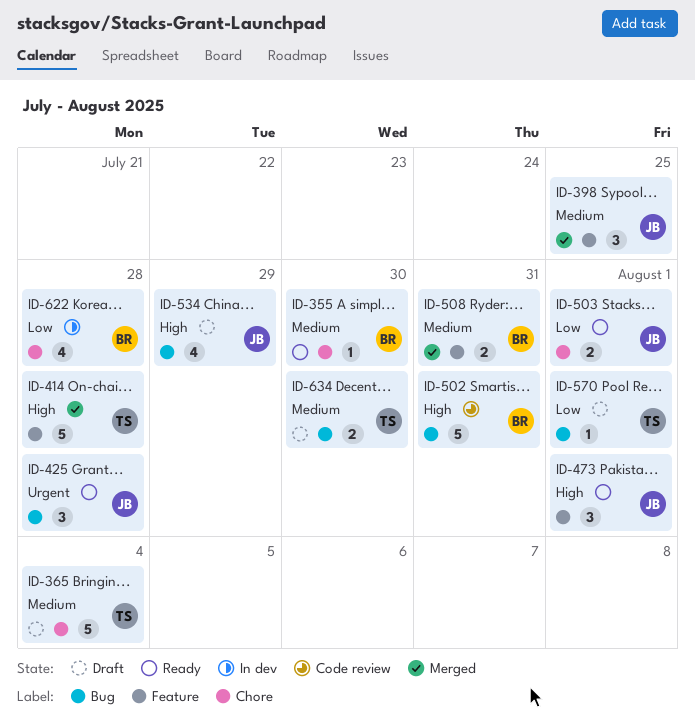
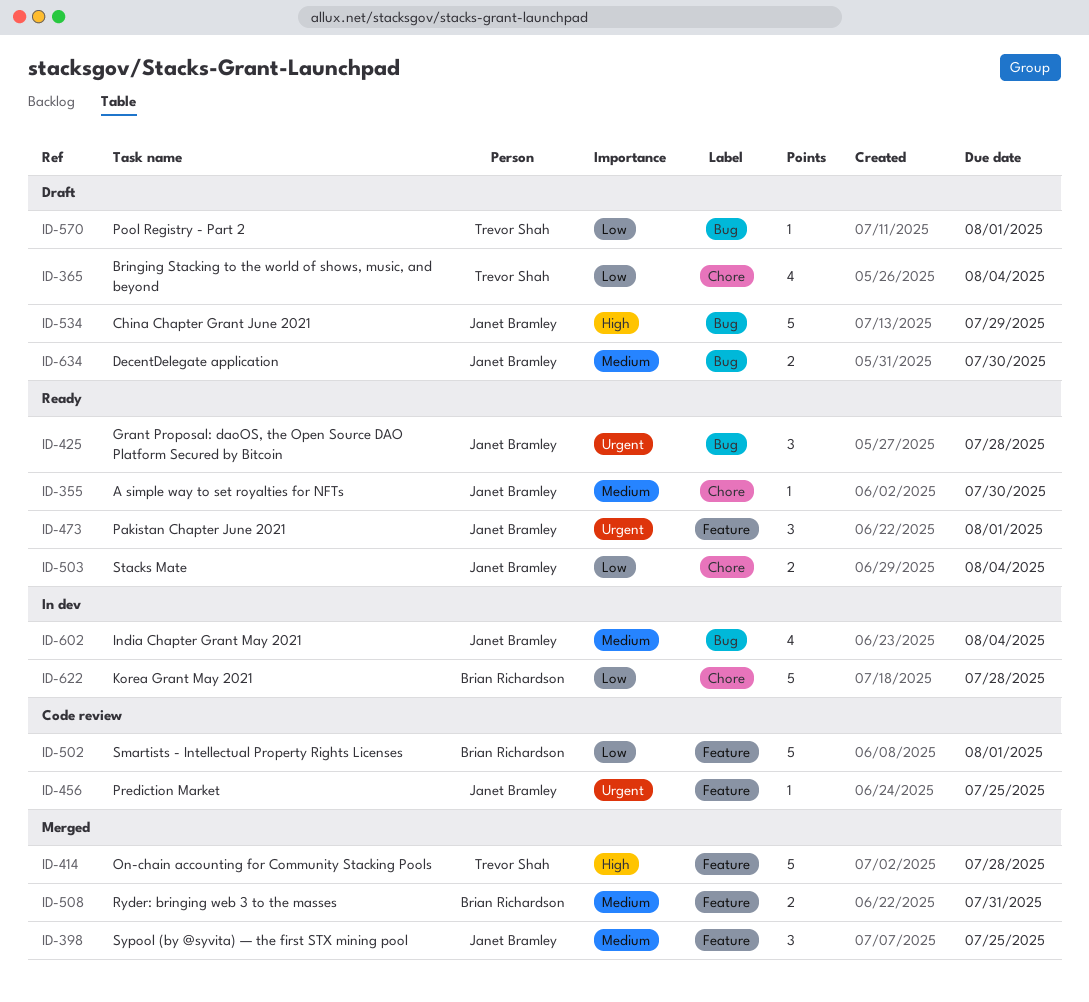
ID-355, owner: Brian Richardson -> Janet Bramley
ID-365, priority: Medium -> Low
ID-365, estimate: 5 -> 4
ID-456: none -> present
ID-473, priority: High -> Urgent
ID-502, priority: High -> Low
ID-502, label: Bug -> Feature
ID-502, due: Jul 31 -> Aug 1
ID-503, due: Aug 1 -> Aug 4
ID-534, estimate: 4 -> 5
ID-602: none -> present
ID-622, estimate: 4 -> 5
ID-634, owner: Trevor Shah -> Janet Bramley

